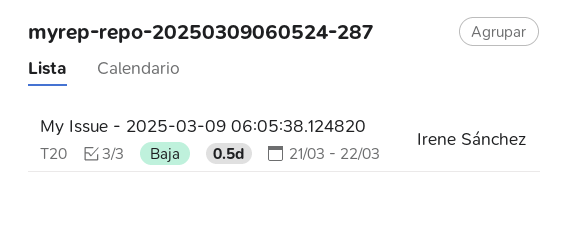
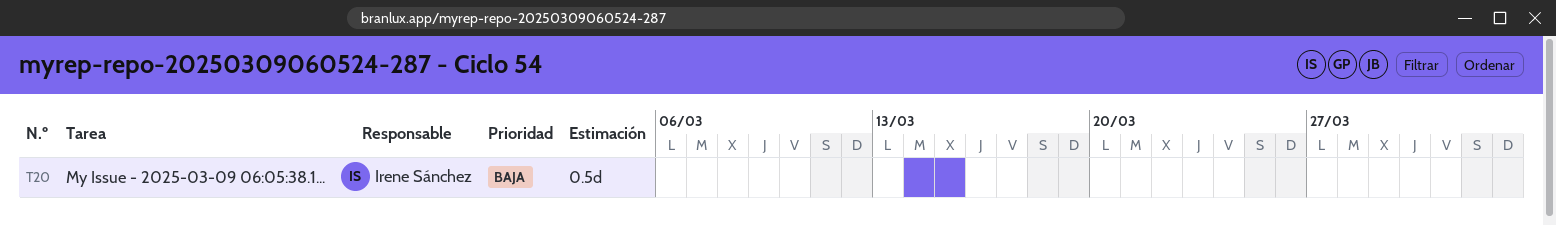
T20, start: Mar 21 -> Mar 14
T20, due: Mar 22 -> Mar 15

